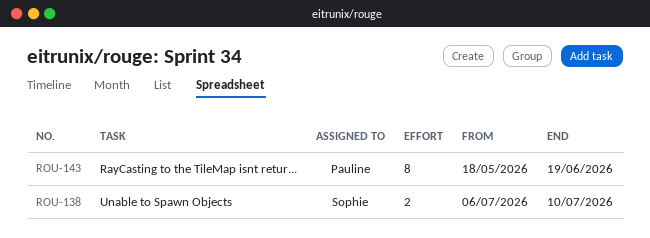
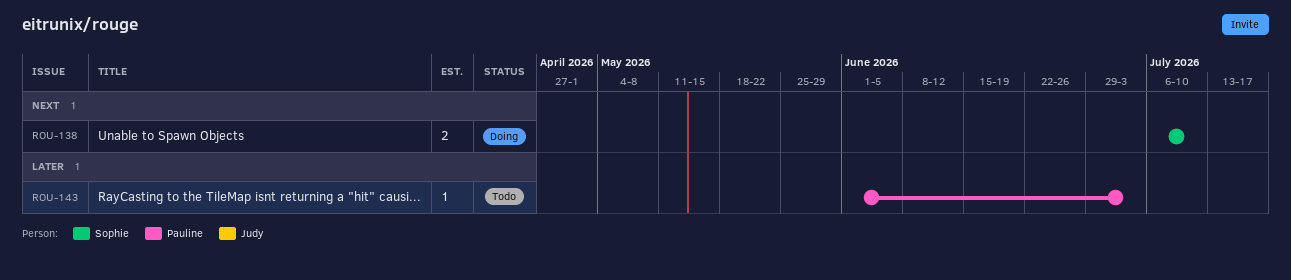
ROU-143, estimate: 8 -> 1
ROU-143, start: May 18 -> Jun 1
ROU-143, due: Jun 19 -> Jul 3

